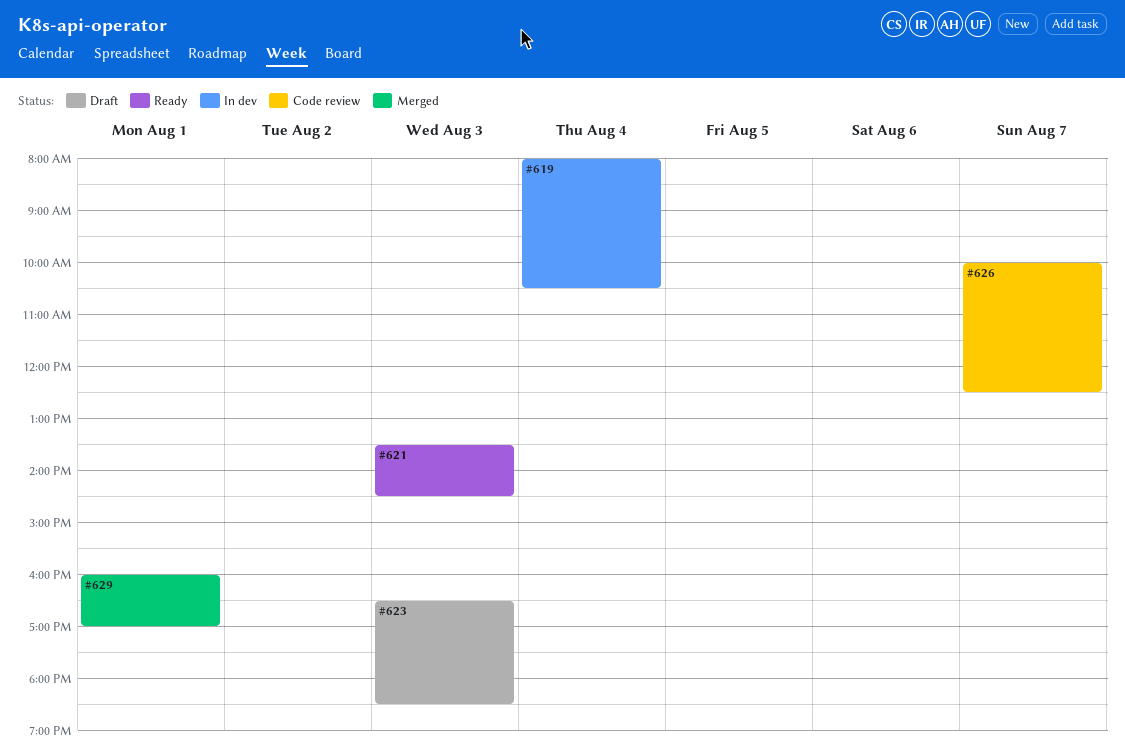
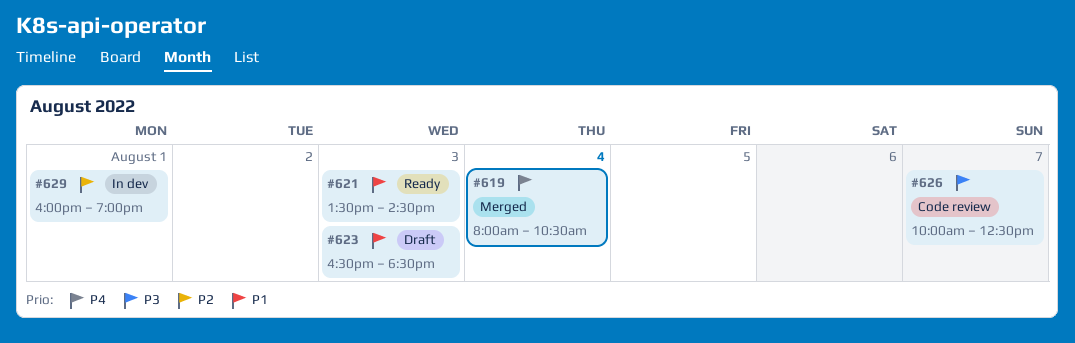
#619, status: In dev -> Merged
#629, status: Merged -> In dev
#629, ends: 17:00 -> 19:00

